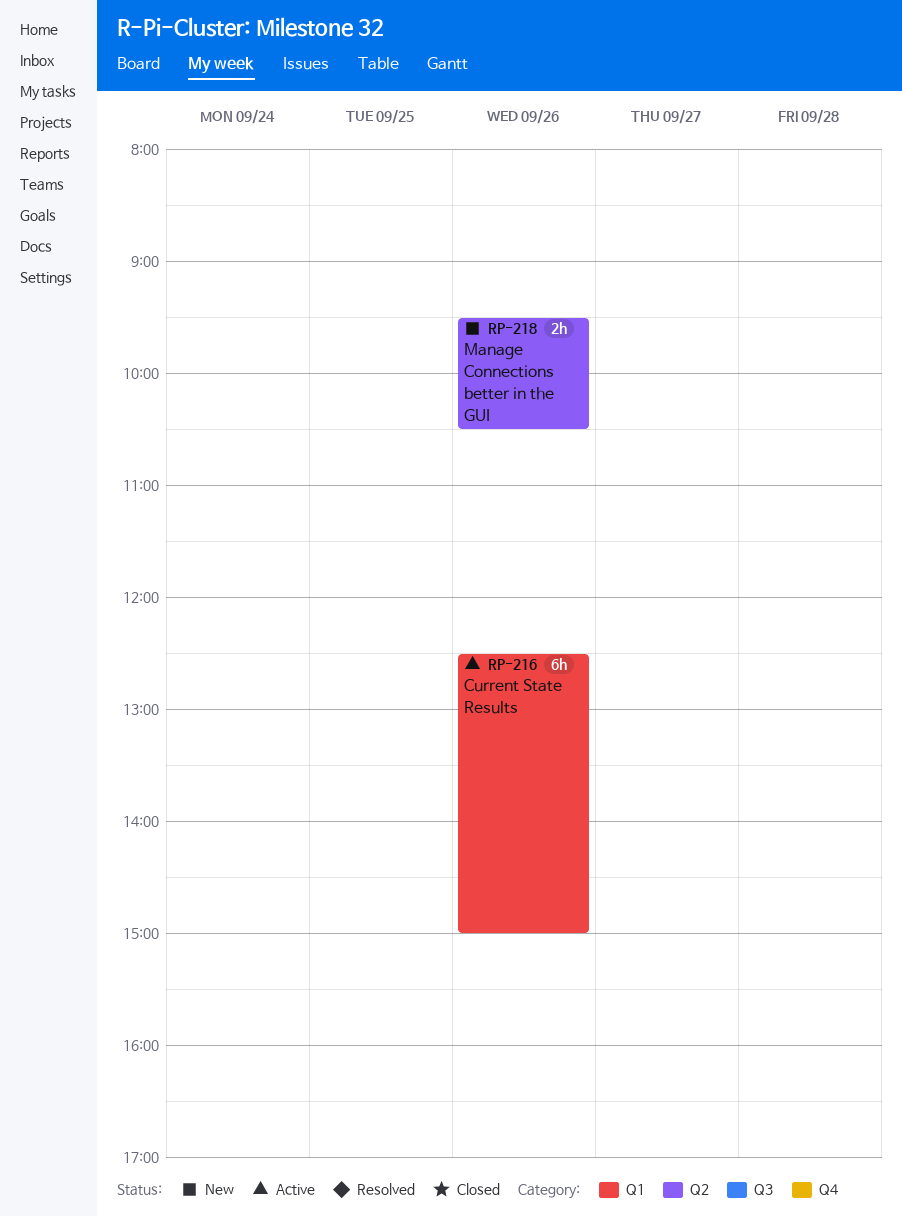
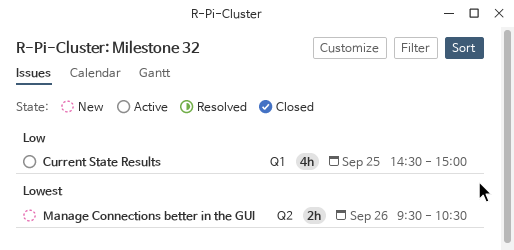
Current State Results, estimate: 6h -> 4h
Current State Results, day: Sep 26 -> Sep 25
Current State Results, begins: 12:30 -> 14:30

